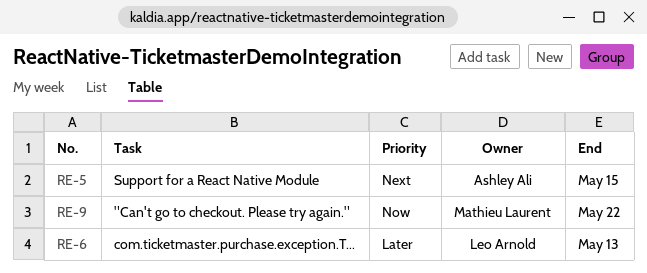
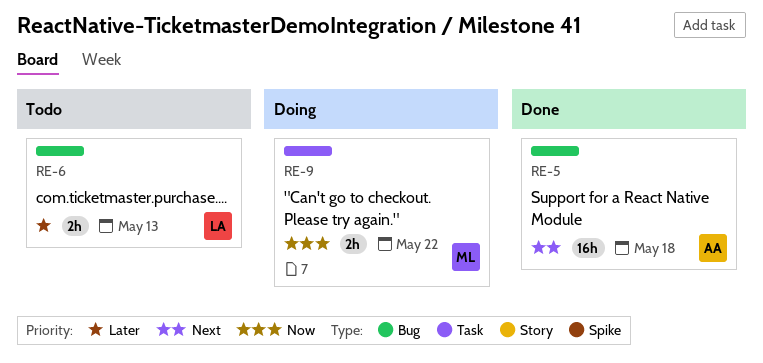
RE-5, due: May 15 -> May 18

